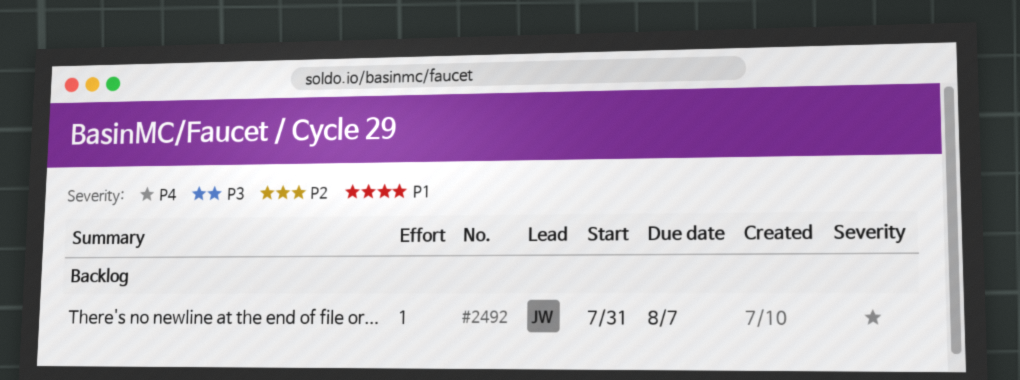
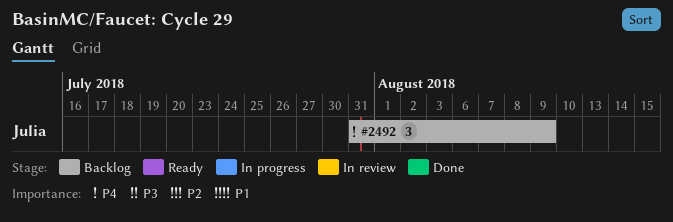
#2492, estimate: 1 -> 3
#2492, due: Aug 7 -> Aug 9

